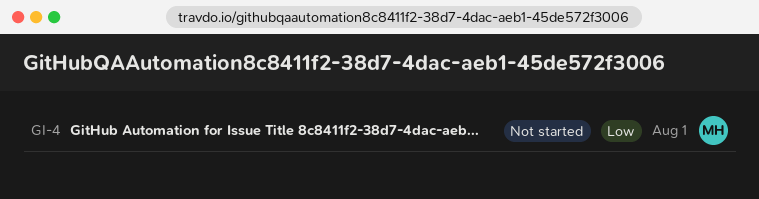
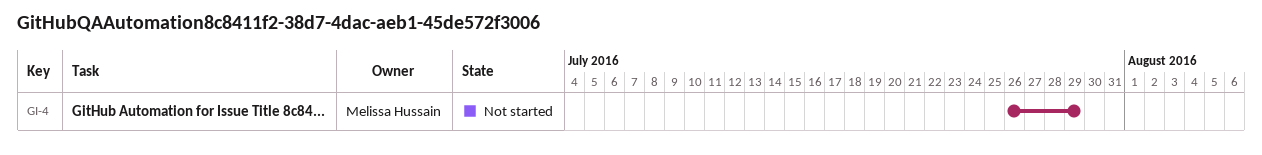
GI-4, due: Aug 1 -> Jul 29

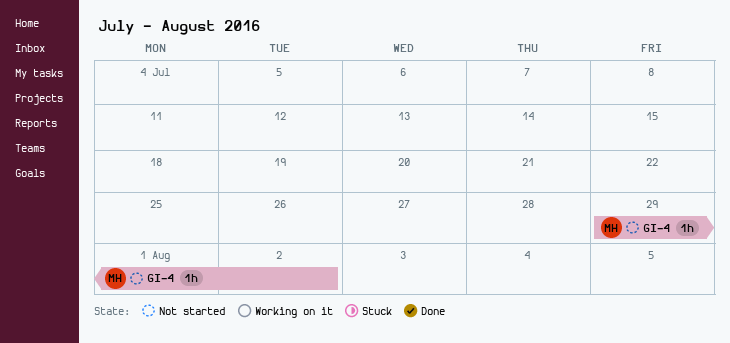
GI-4, start: Jul 26 -> Jul 29
GI-4, due: Jul 29 -> Aug 2

